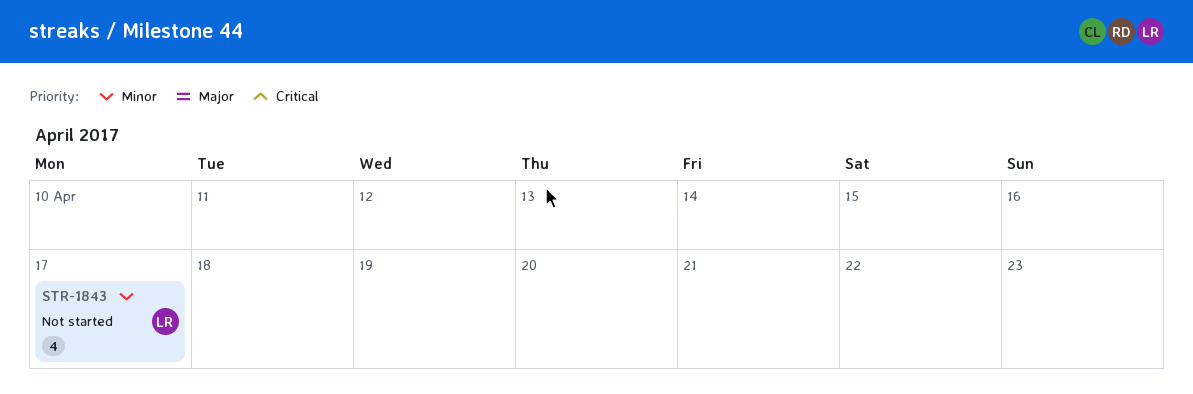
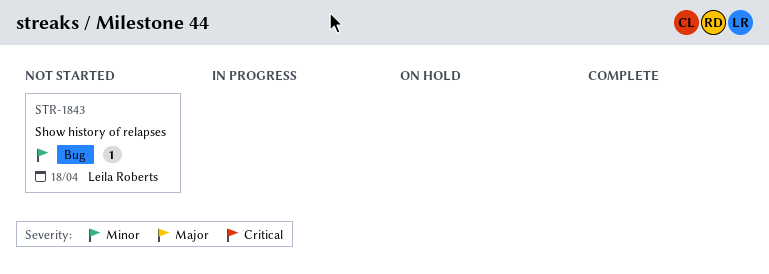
STR-1843, estimate: 4 -> 1
STR-1843, due: Apr 17 -> Apr 18

